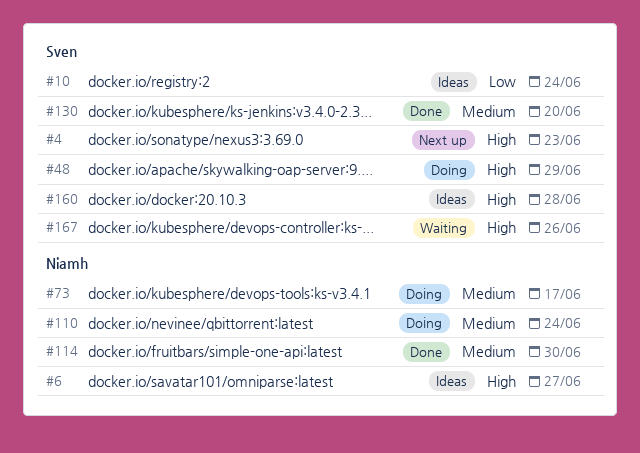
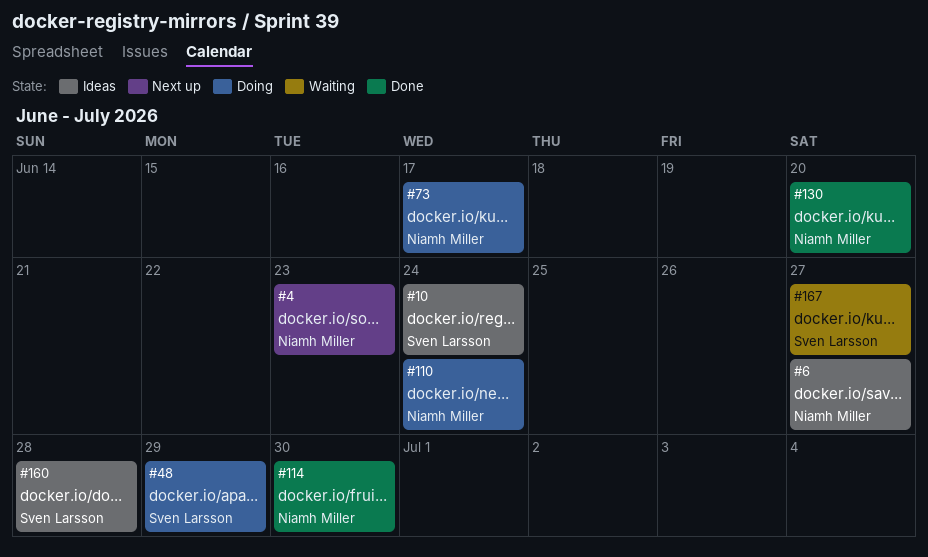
#4, owner: Sven Larsson -> Niamh Miller
#130, owner: Sven Larsson -> Niamh Miller
#167, due: Jun 26 -> Jun 27

